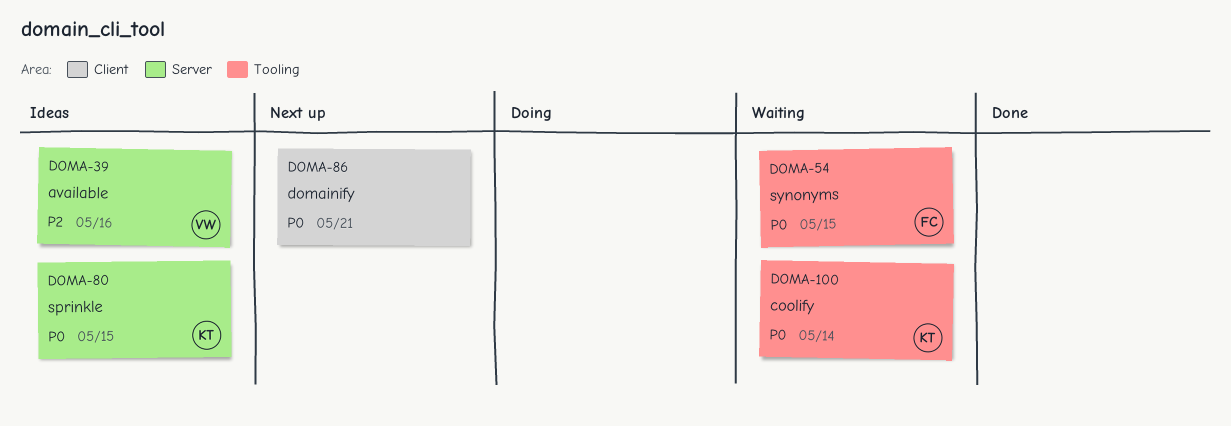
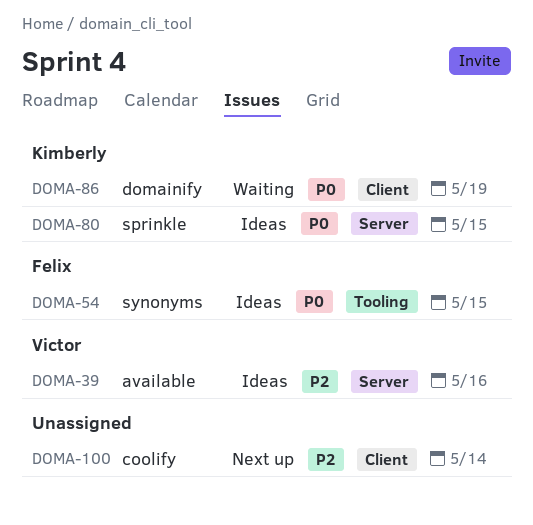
DOMA-54, status: Waiting -> Ideas
DOMA-86, status: Next up -> Waiting
DOMA-86, owner: none -> Kimberly
DOMA-86, due: May 21 -> May 19
DOMA-100, status: Waiting -> Next up
DOMA-100, owner: Kimberly -> none
DOMA-100, priority: P0 -> P2
DOMA-100, label: Tooling -> Client

